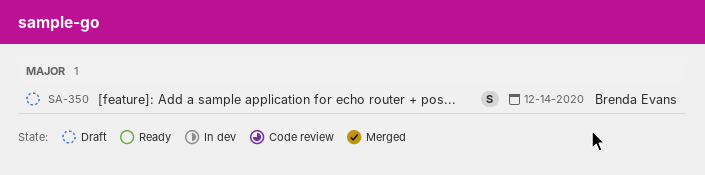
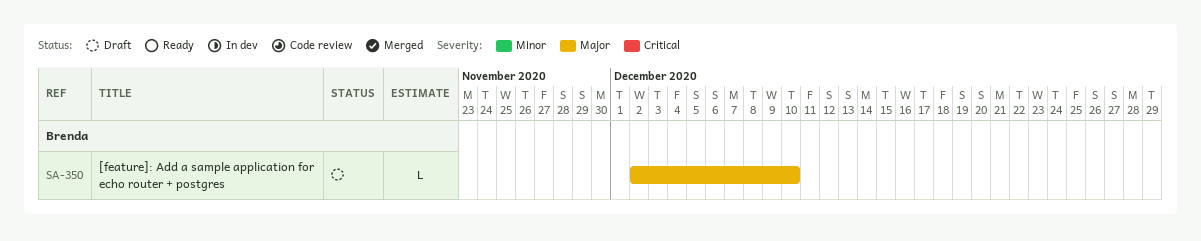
SA-350, estimate: S -> L
SA-350, due: Dec 14 -> Dec 10

